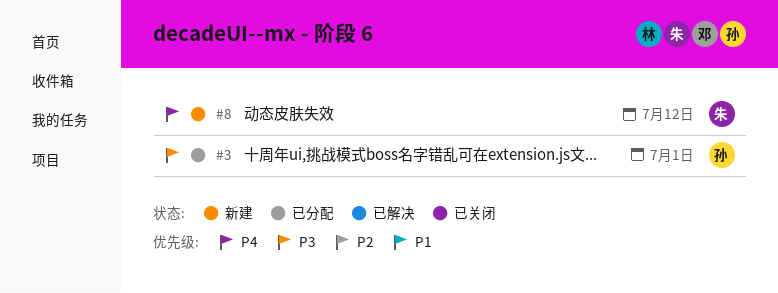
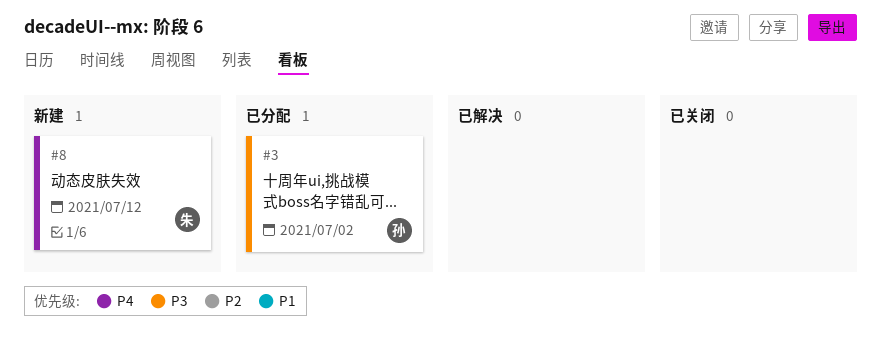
#3, due: Jul 1 -> Jul 2

